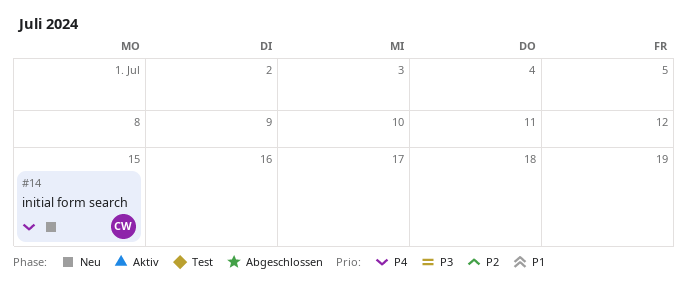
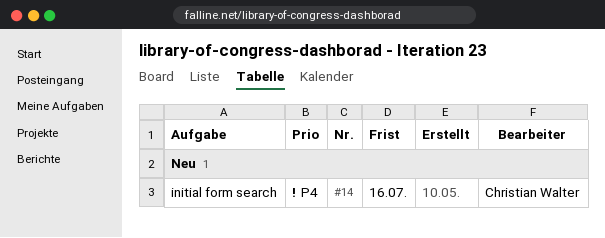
#14, due: Jul 15 -> Jul 16

